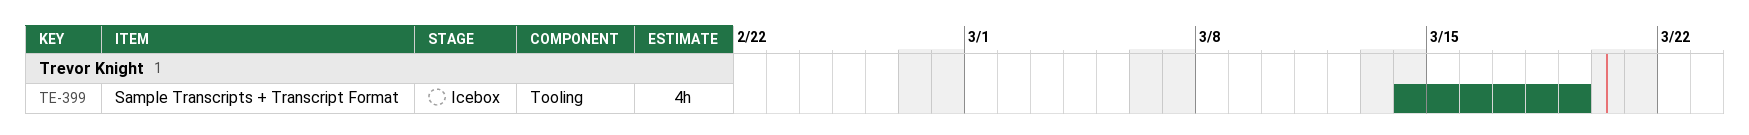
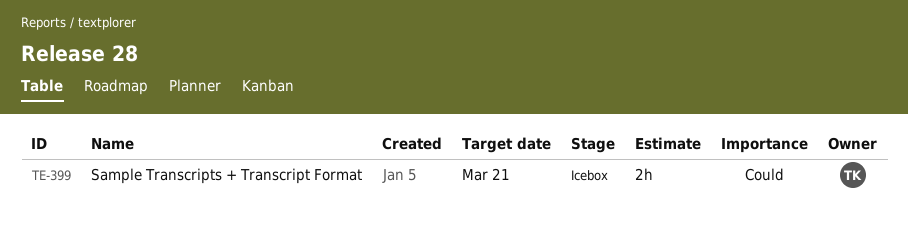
TE-399, estimate: 4h -> 2h
TE-399, due: Mar 19 -> Mar 21

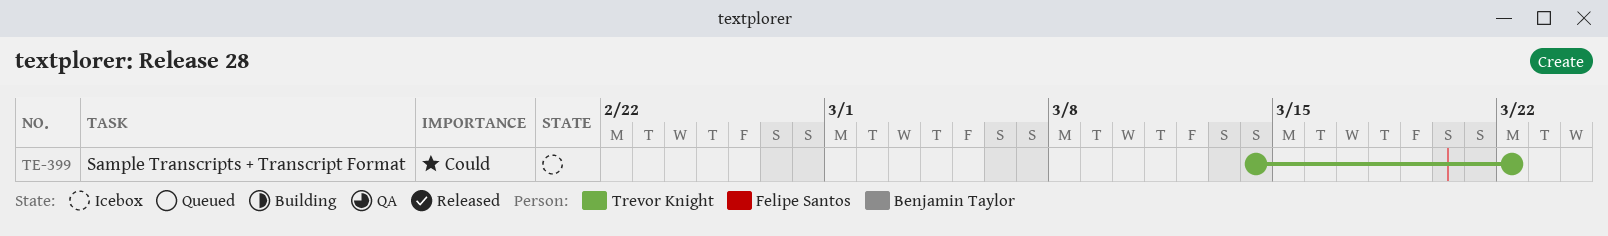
TE-399, due: Mar 21 -> Mar 22

